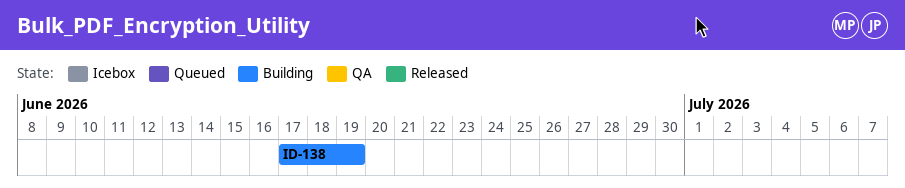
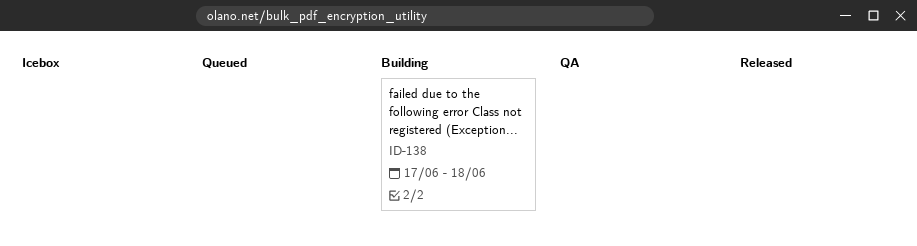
ID-138, due: Jun 19 -> Jun 18

